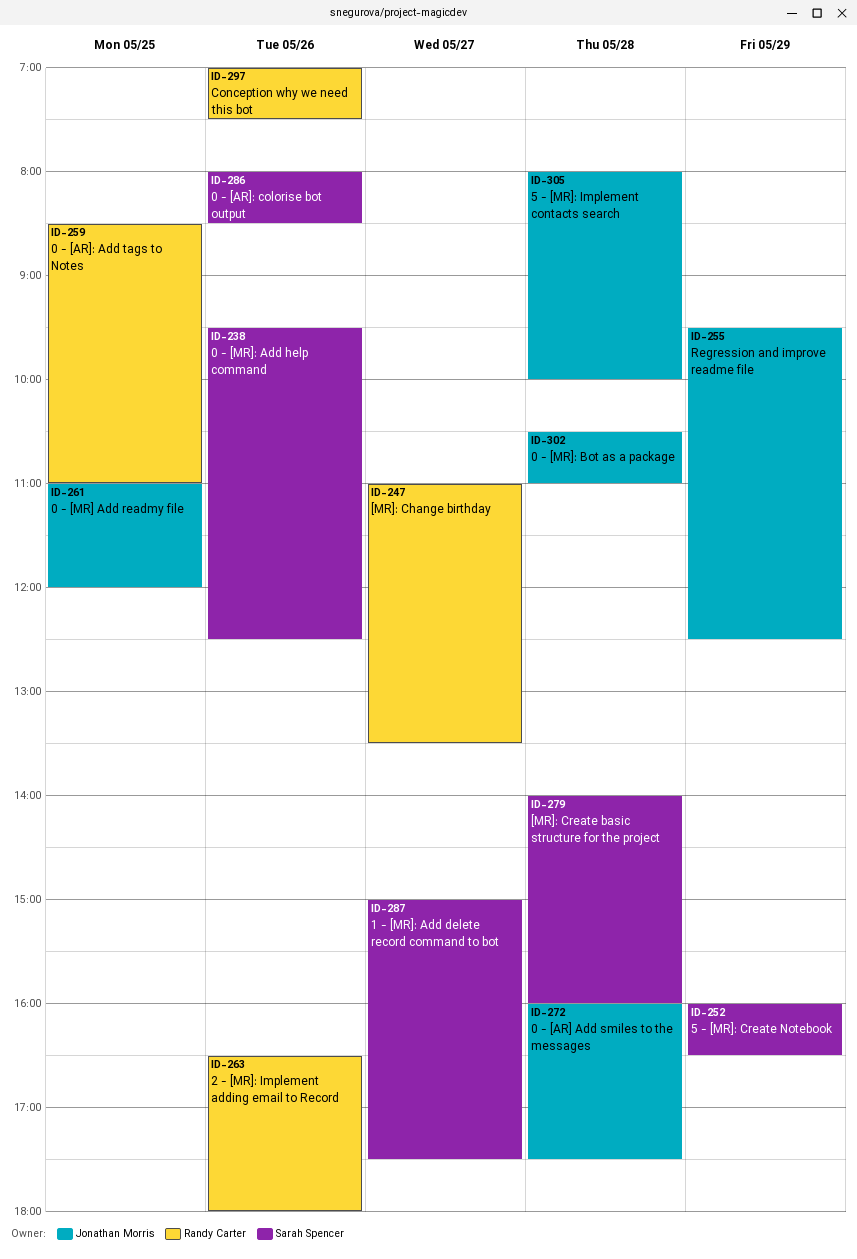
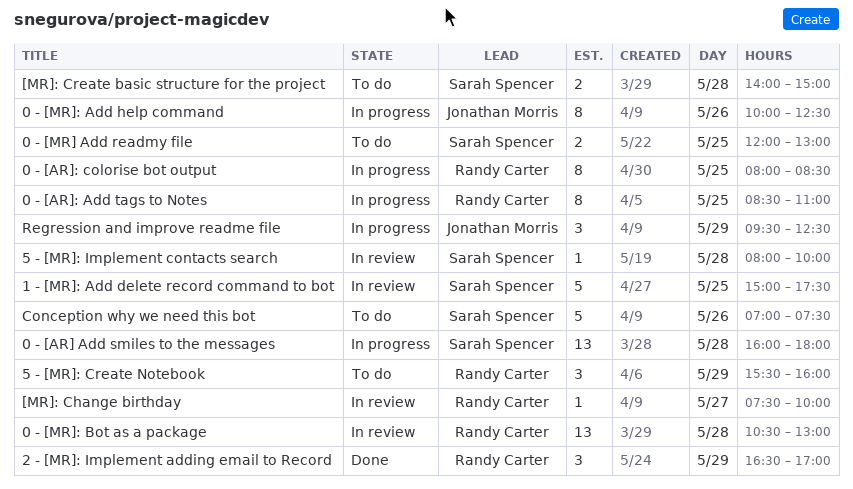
0 - [AR] Add smiles to the messages, owner: Jonathan Morris -> Sarah Spencer
0 - [AR] Add smiles to the messages, ends: 17:30 -> 18:00
0 - [AR]: colorise bot output, owner: Sarah Spencer -> Randy Carter
0 - [AR]: colorise bot output, day: May 26 -> May 25
0 - [MR] Add readmy file, owner: Jonathan Morris -> Sarah Spencer
0 - [MR] Add readmy file, begins: 11:00 -> 12:00
0 - [MR] Add readmy file, ends: 12:00 -> 13:00
0 - [MR]: Add help command, owner: Sarah Spencer -> Jonathan Morris
0 - [MR]: Add help command, begins: 09:30 -> 10:00
0 - [MR]: Bot as a package, owner: Jonathan Morris -> Randy Carter
0 - [MR]: Bot as a package, ends: 11:00 -> 13:00
1 - [MR]: Add delete record command to bot, day: May 27 -> May 25
2 - [MR]: Implement adding email to Record, day: May 26 -> May 29
2 - [MR]: Implement adding email to Record, ends: 18:00 -> 17:00
5 - [MR]: Create Notebook, owner: Sarah Spencer -> Randy Carter
5 - [MR]: Create Notebook, begins: 16:00 -> 15:30
5 - [MR]: Create Notebook, ends: 16:30 -> 16:00
5 - [MR]: Implement contacts search, owner: Jonathan Morris -> Sarah Spencer
[MR]: Change birthday, begins: 11:00 -> 07:30
[MR]: Change birthday, ends: 13:30 -> 10:00
[MR]: Create basic structure for the project, ends: 16:00 -> 15:00
Conception why we need this bot, owner: Randy Carter -> Sarah Spencer

